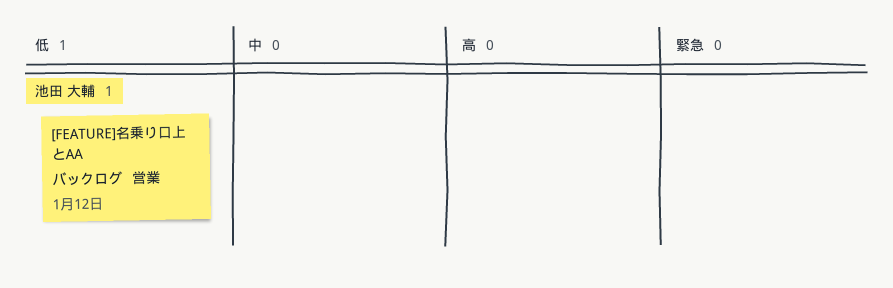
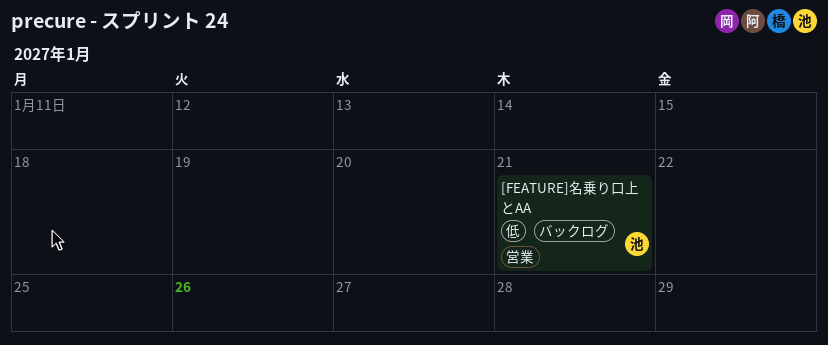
[FEATURE]名乗り口上とAA, due: Jan 12 -> Jan 21

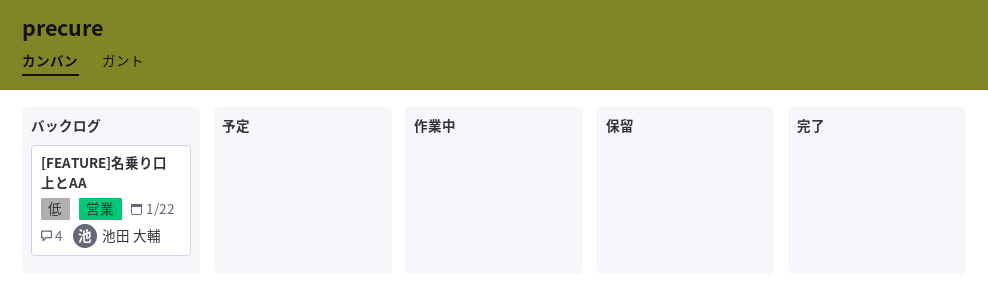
[FEATURE]名乗り口上とAA, due: Jan 21 -> Jan 22

